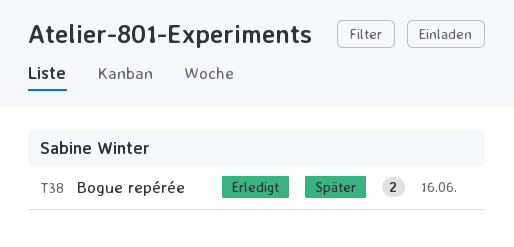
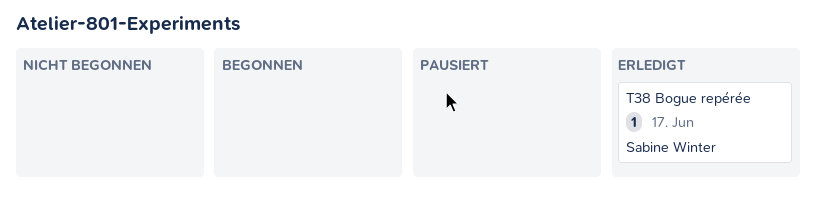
T38, estimate: 2 -> 1
T38, due: Jun 16 -> Jun 17

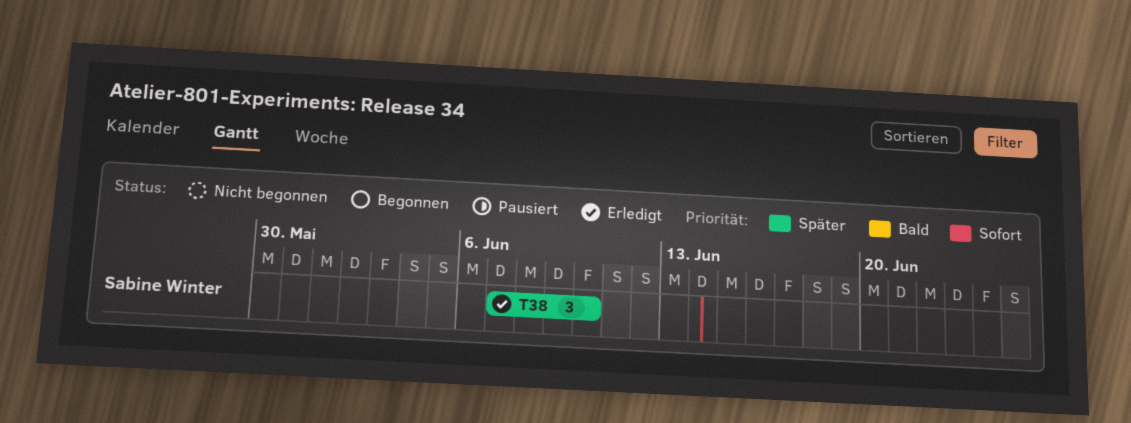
T38, estimate: 1 -> 3
T38, due: Jun 17 -> Jun 10

